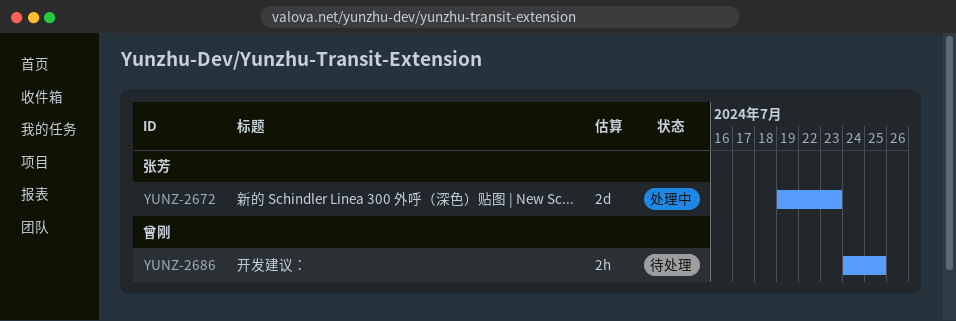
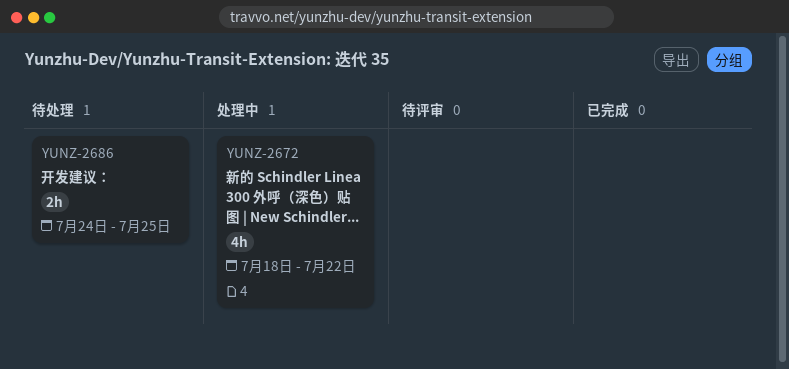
YUNZ-2672, estimate: 2d -> 4h
YUNZ-2672, start: Jul 19 -> Jul 18
YUNZ-2672, due: Jul 23 -> Jul 22

